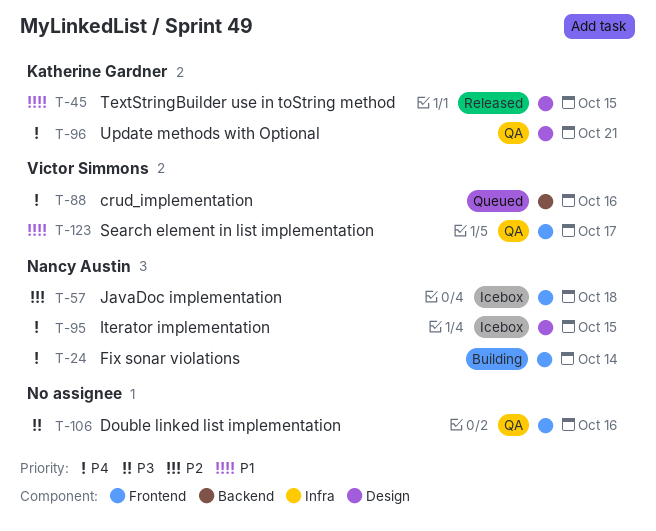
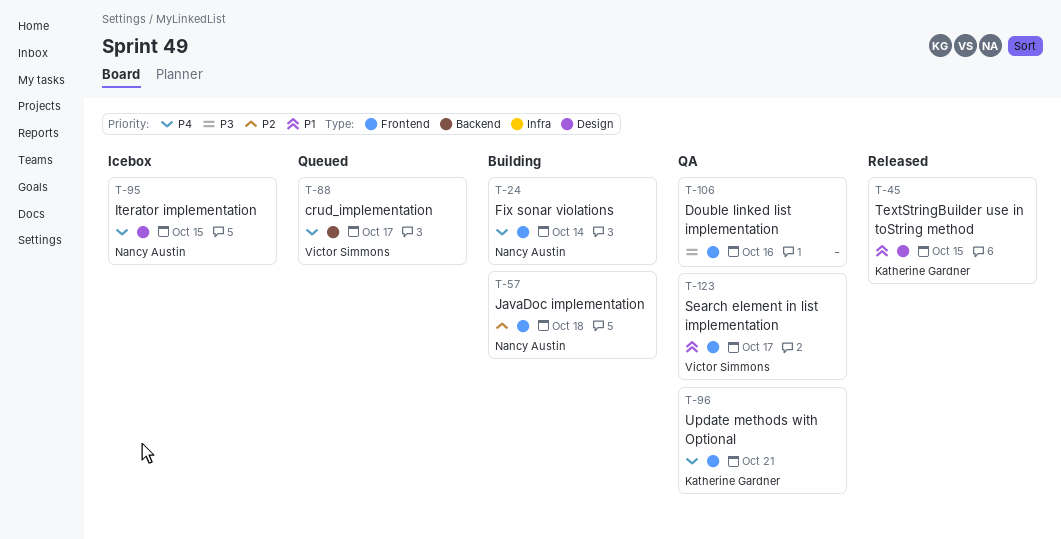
T-57, status: Icebox -> Building
T-88, due: Oct 16 -> Oct 17
T-96, label: Design -> Frontend

